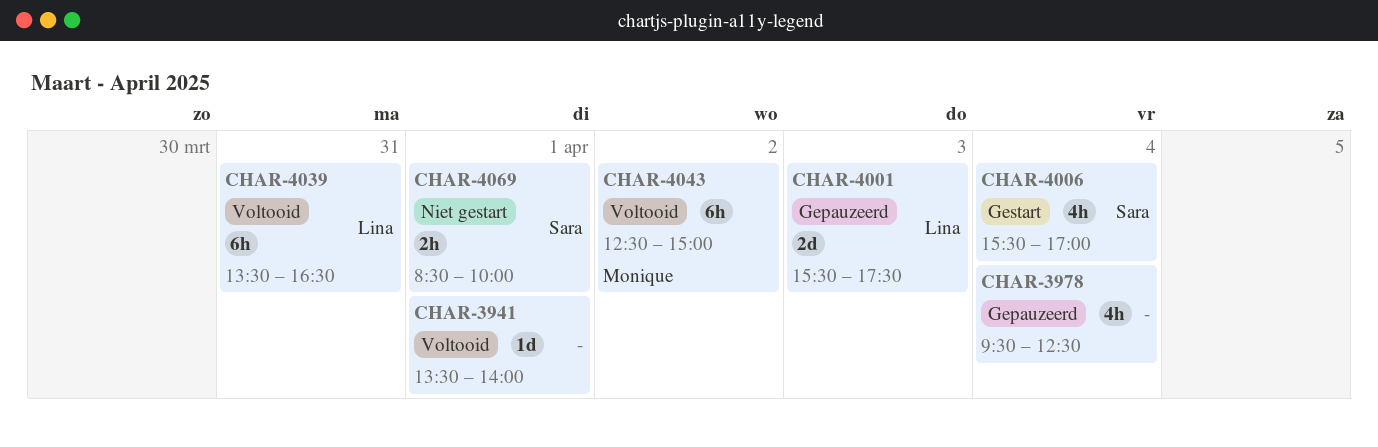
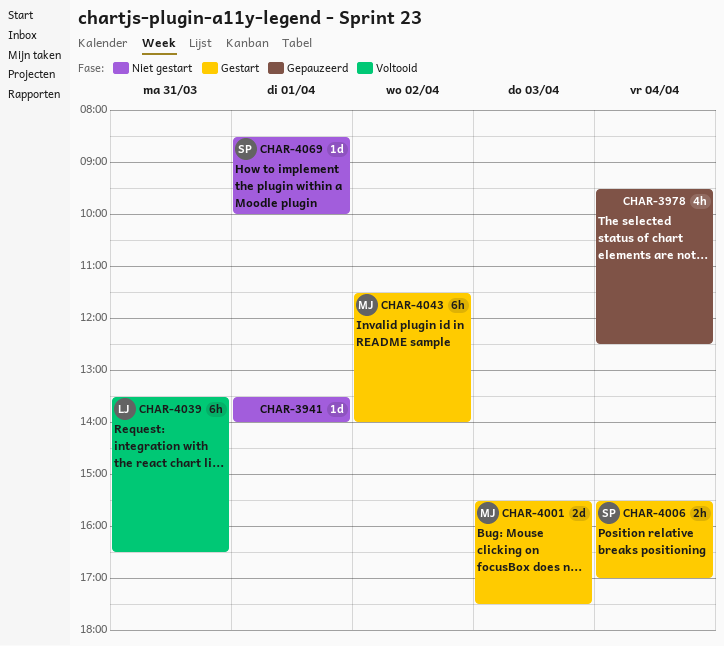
CHAR-3941, status: Voltooid -> Niet gestart
CHAR-4001, status: Gepauzeerd -> Gestart
CHAR-4001, owner: Lina -> Monique
CHAR-4006, estimate: 4h -> 2h
CHAR-4043, status: Voltooid -> Gestart
CHAR-4043, begins: 12:30 -> 11:30
CHAR-4043, ends: 15:00 -> 14:00
CHAR-4069, estimate: 2h -> 1d

